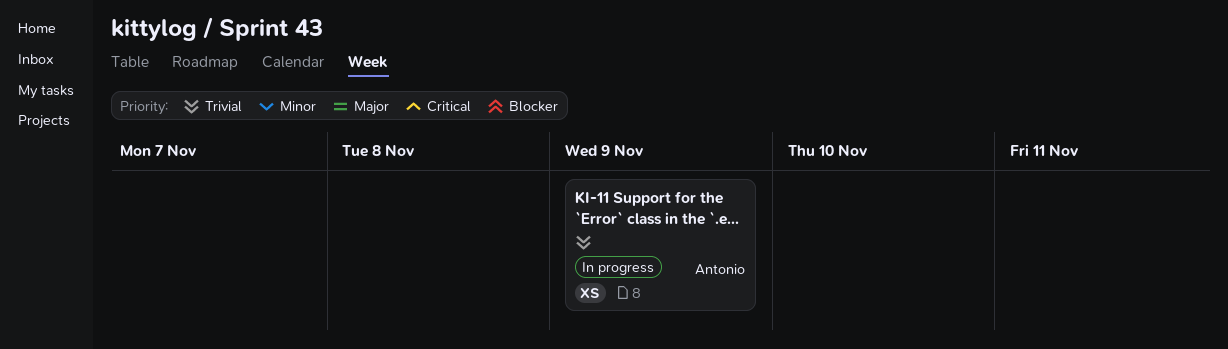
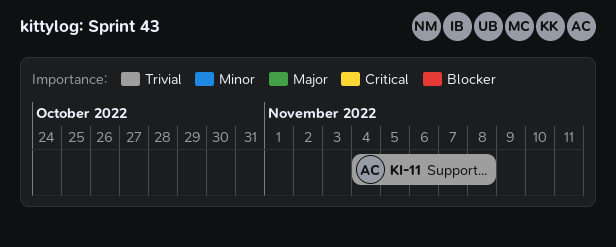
KI-11, due: Nov 9 -> Nov 8

